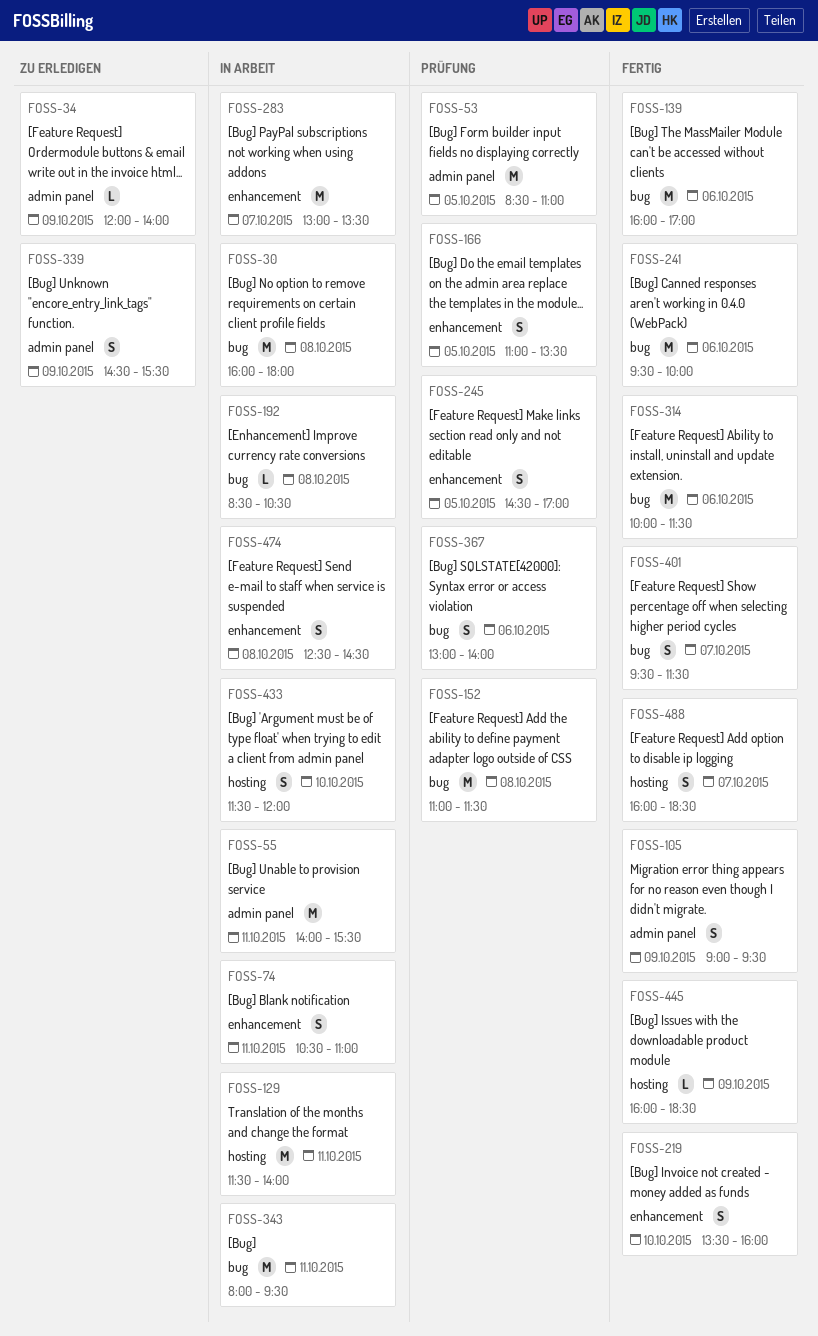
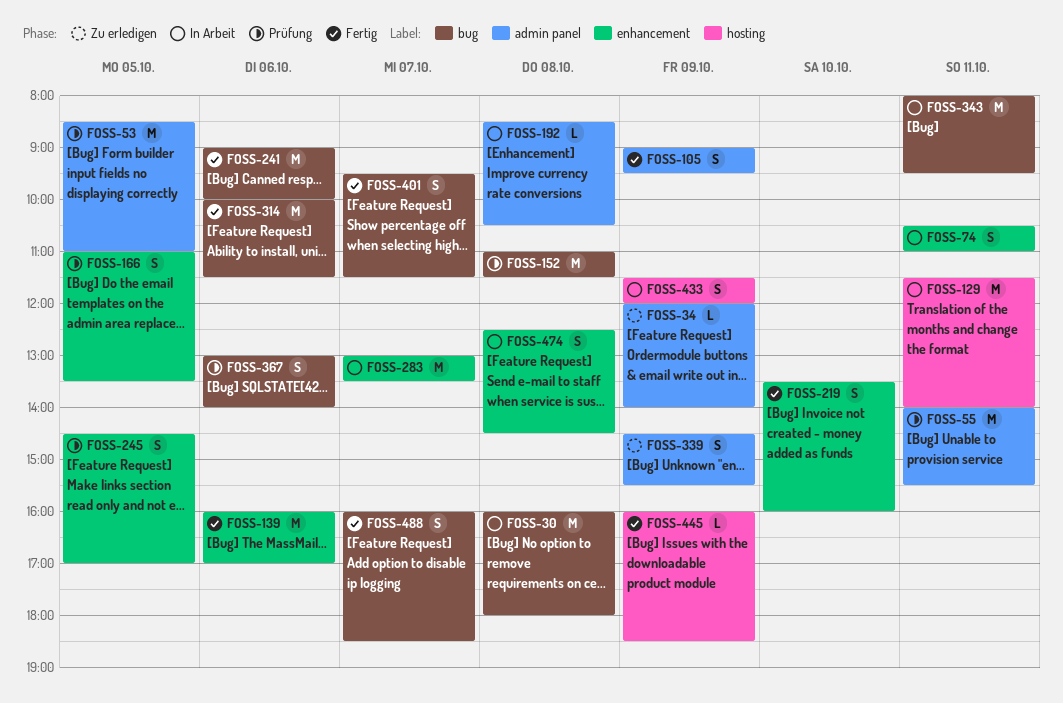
FOSS-55, status: In Arbeit -> Prüfung
FOSS-139, label: bug -> enhancement
FOSS-192, label: bug -> admin panel
FOSS-241, begins: 09:30 -> 09:00
FOSS-433, day: Oct 10 -> Oct 9
FOSS-488, label: hosting -> bug

